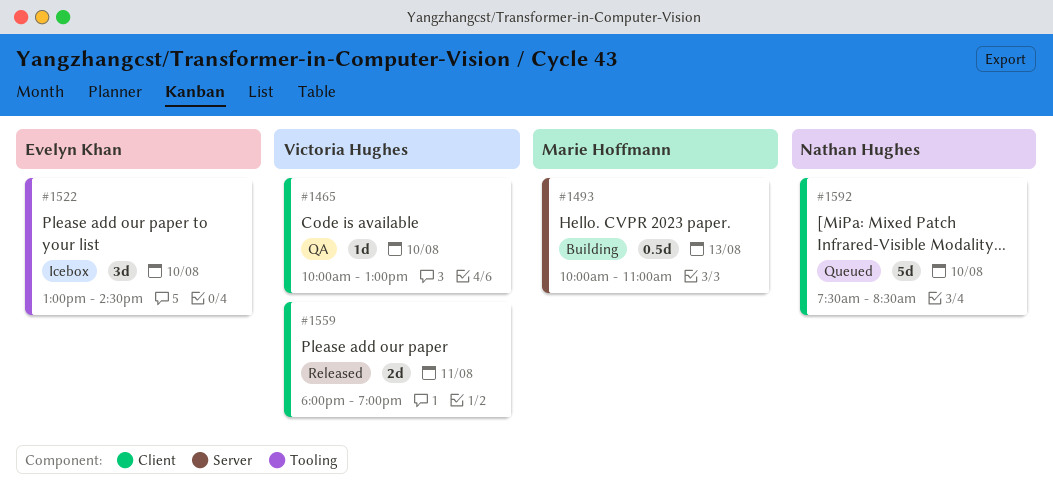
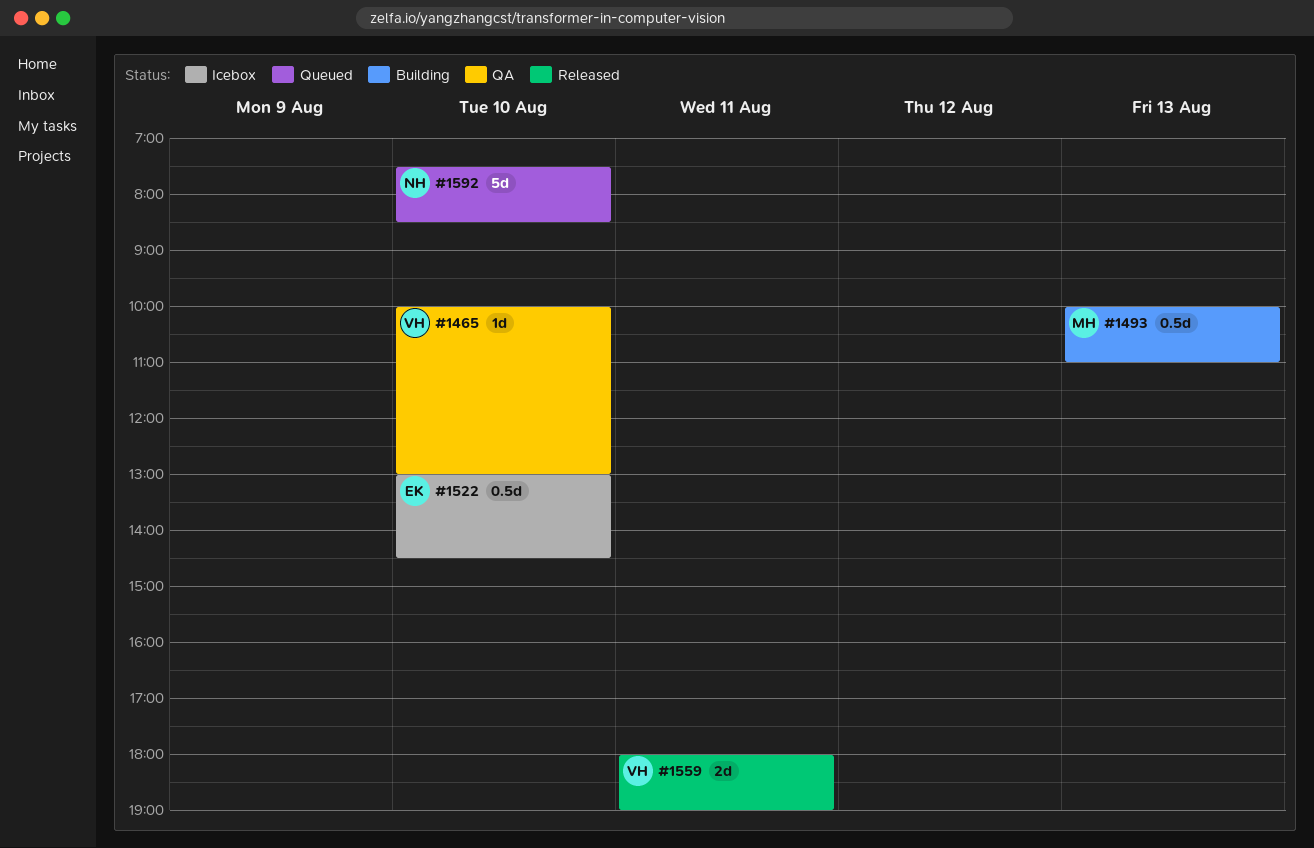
#1522, estimate: 3d -> 0.5d

